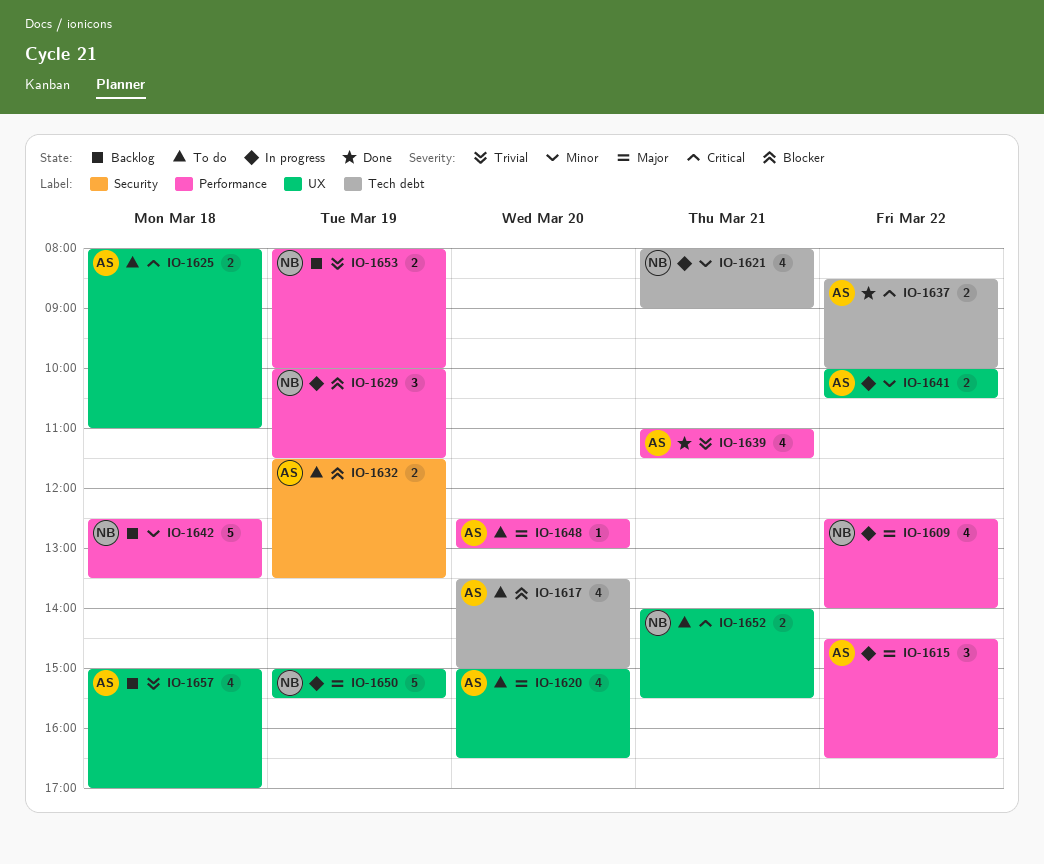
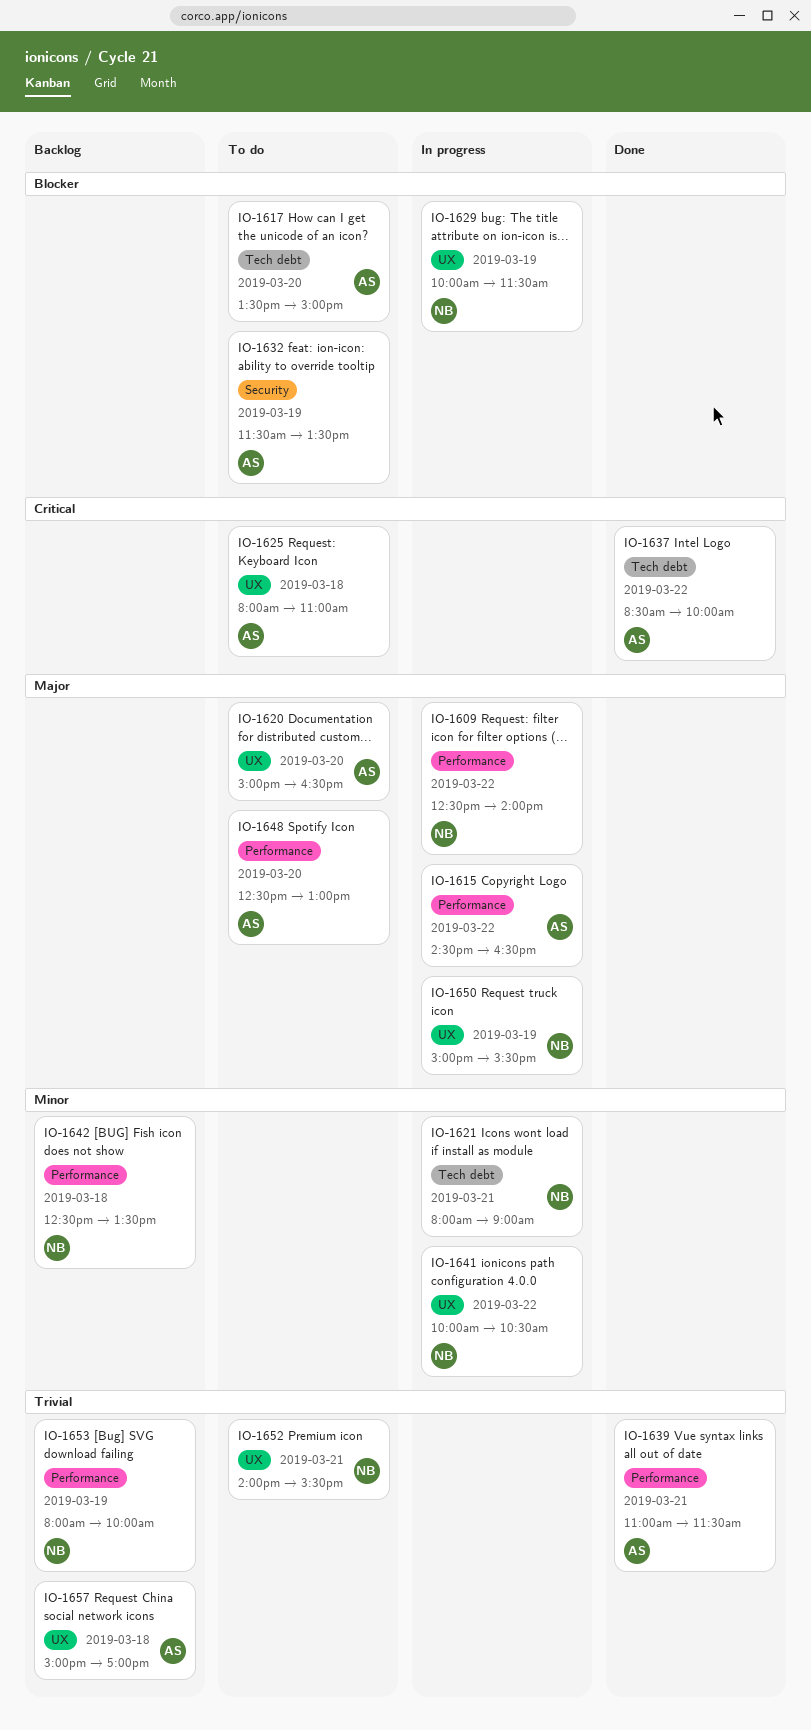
IO-1629, label: Performance -> UX
IO-1641, owner: AS -> NB
IO-1652, priority: Critical -> Trivial

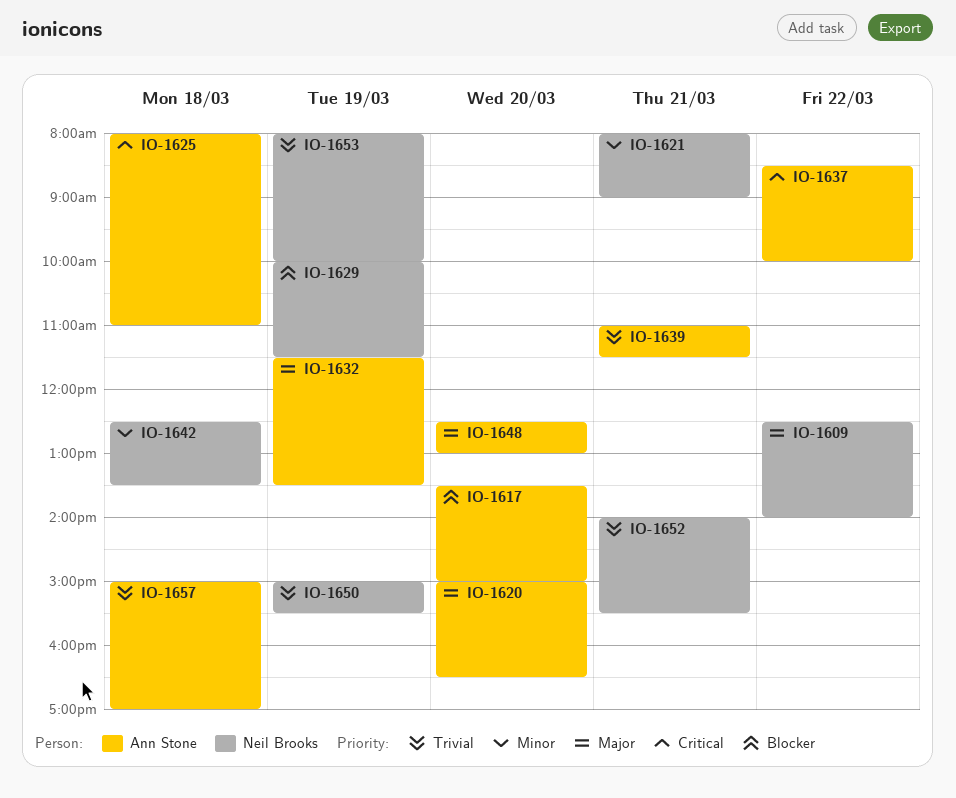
IO-1615: present -> none
IO-1632, priority: Blocker -> Major
IO-1641: present -> none
IO-1650, priority: Major -> Trivial

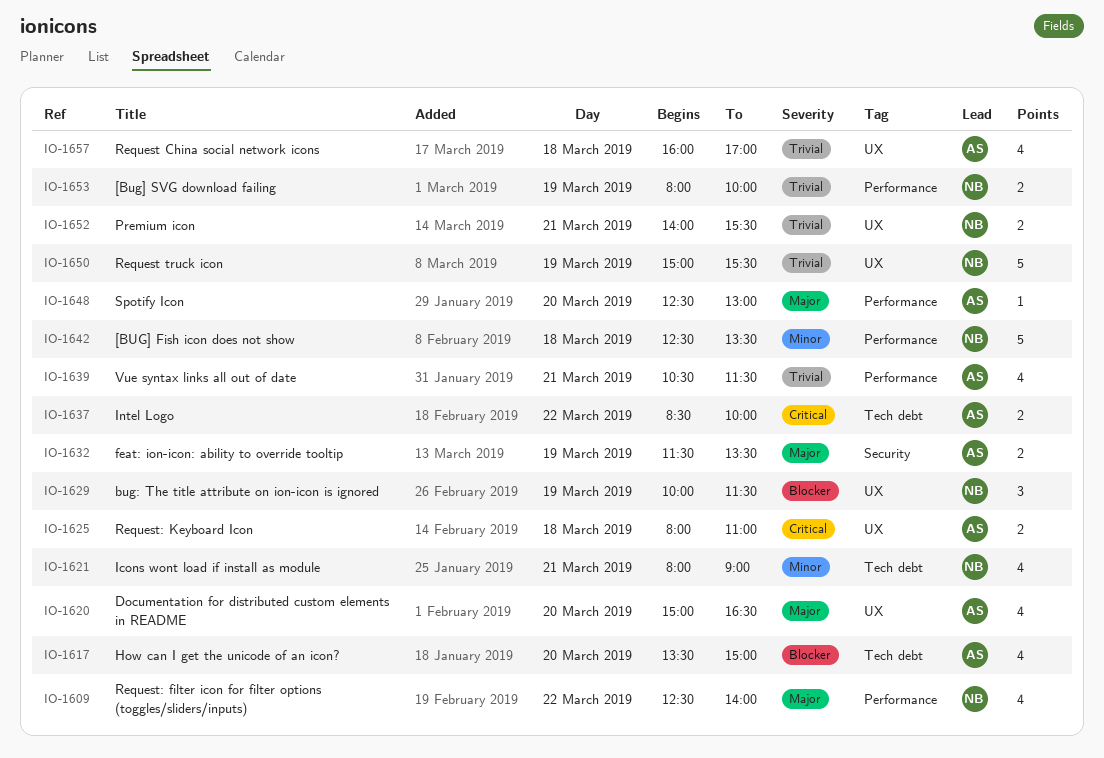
IO-1639, begins: 11:00 -> 10:30
IO-1657, begins: 15:00 -> 16:00

